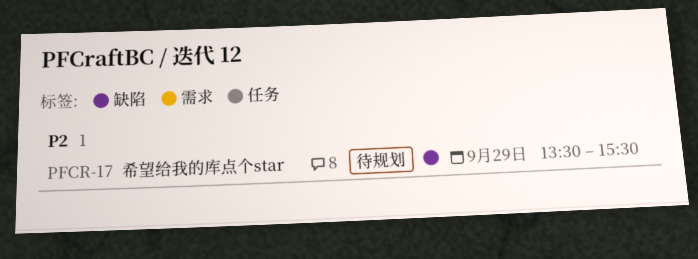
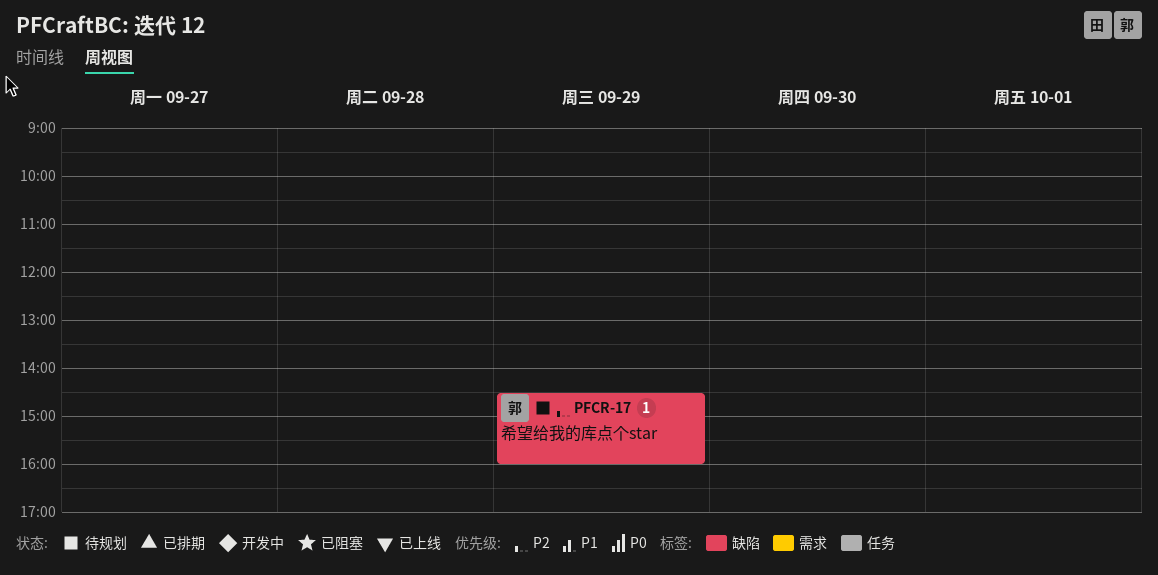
PFCR-17, begins: 13:30 -> 14:30
PFCR-17, ends: 15:30 -> 16:00

